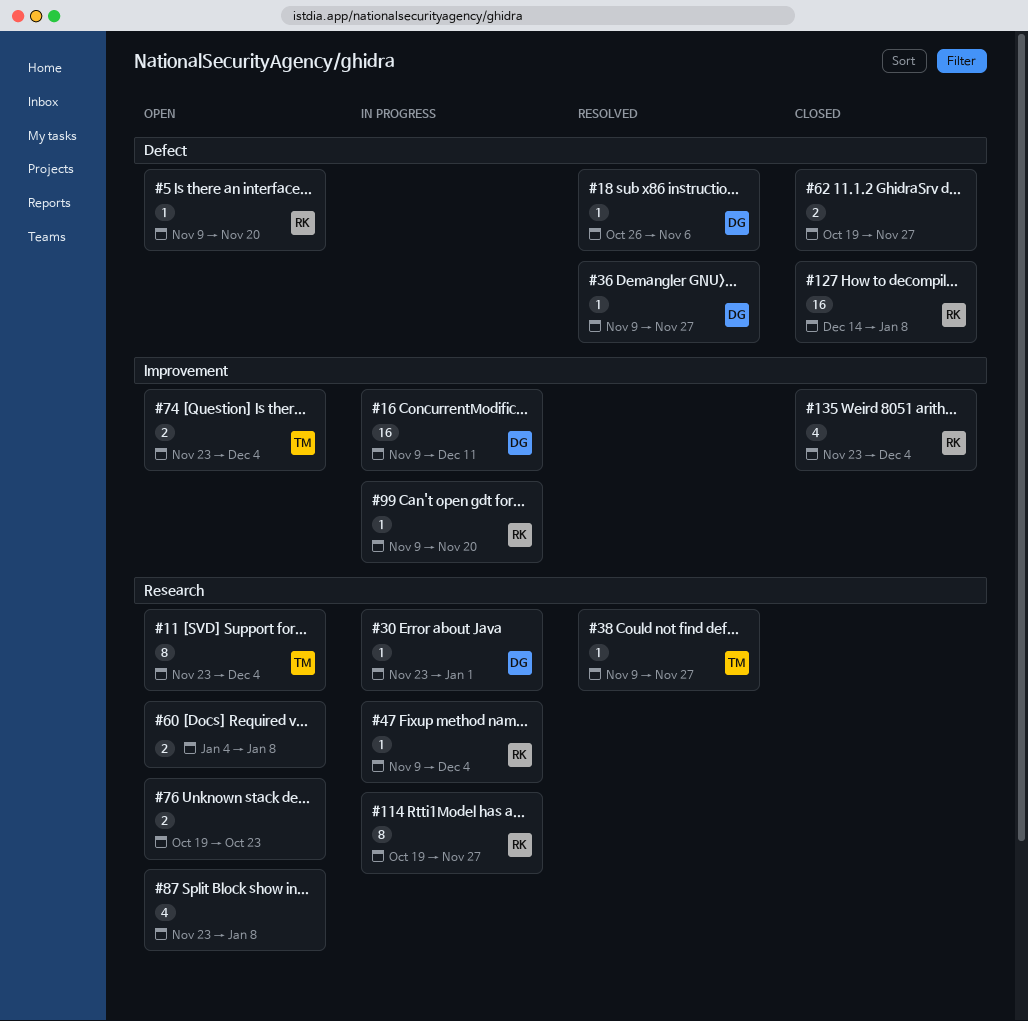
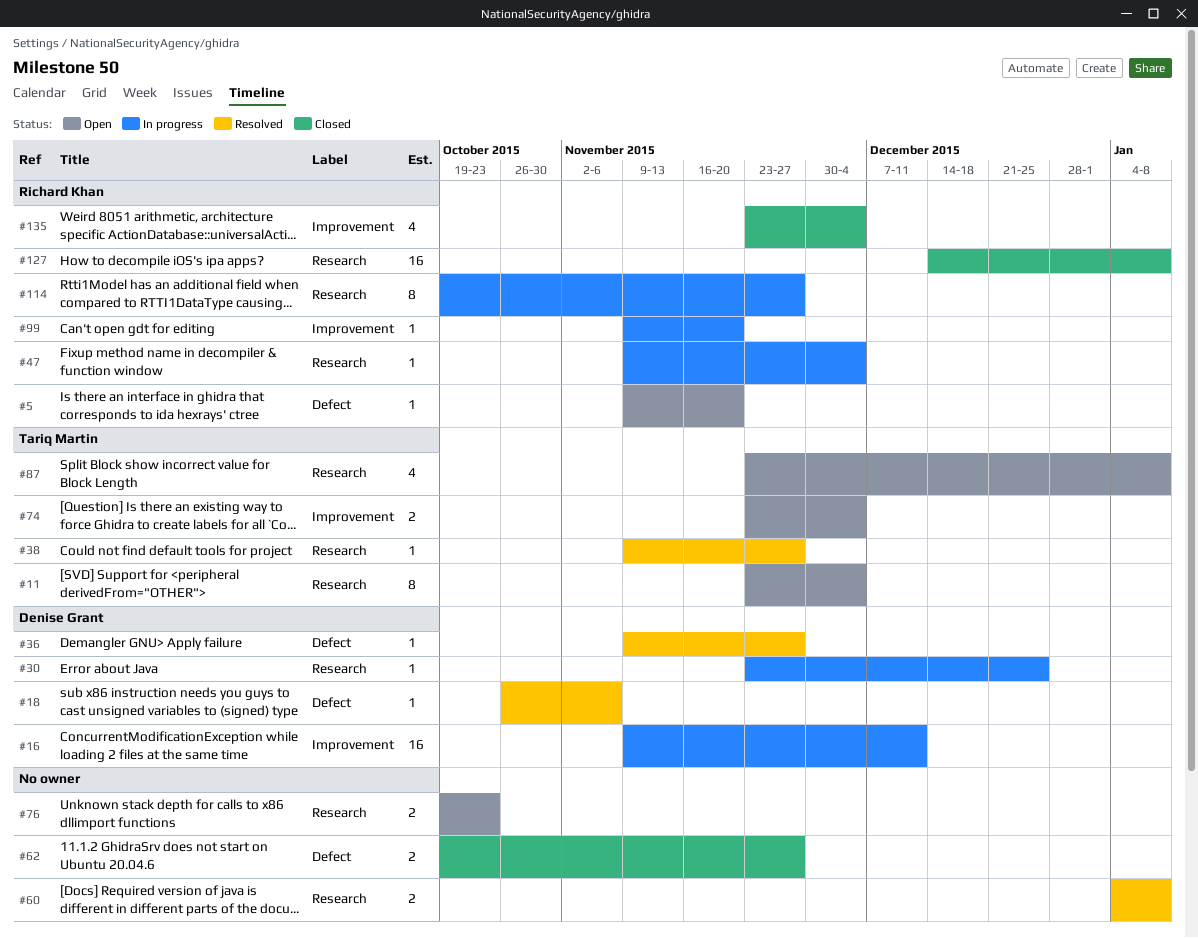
#30, due: Jan 1 -> Dec 25
#60, status: Open -> Resolved
#87, owner: none -> Tariq Martin
#127, label: Defect -> Research

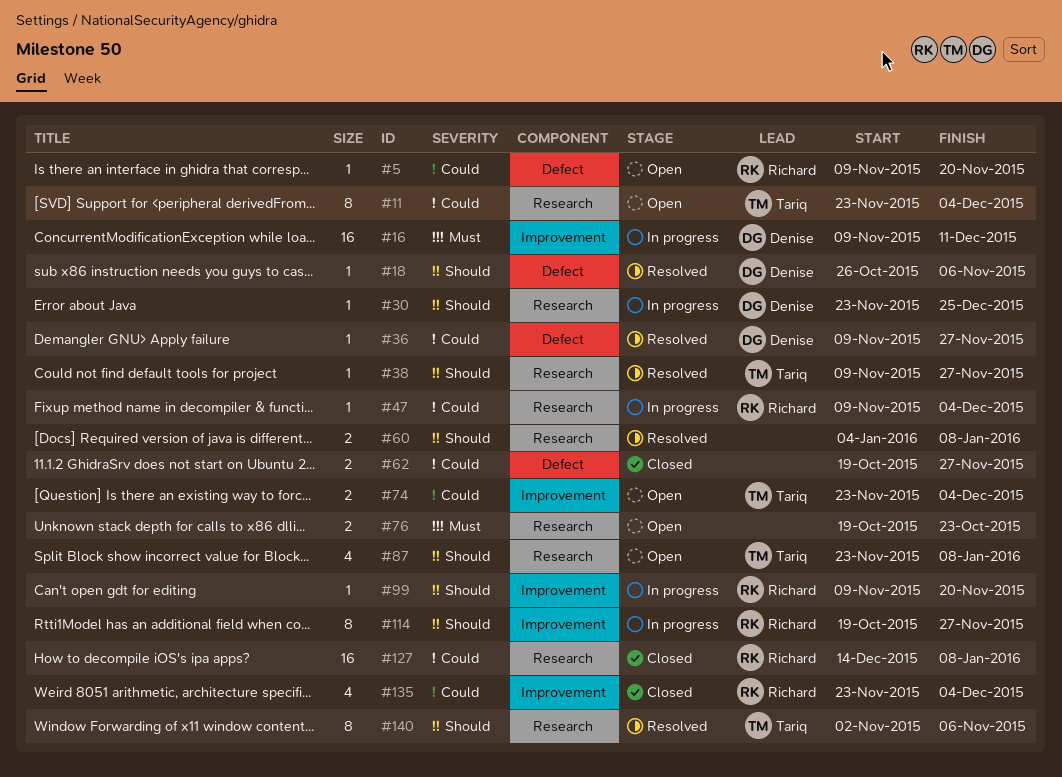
#114, label: Research -> Improvement
#140: none -> present

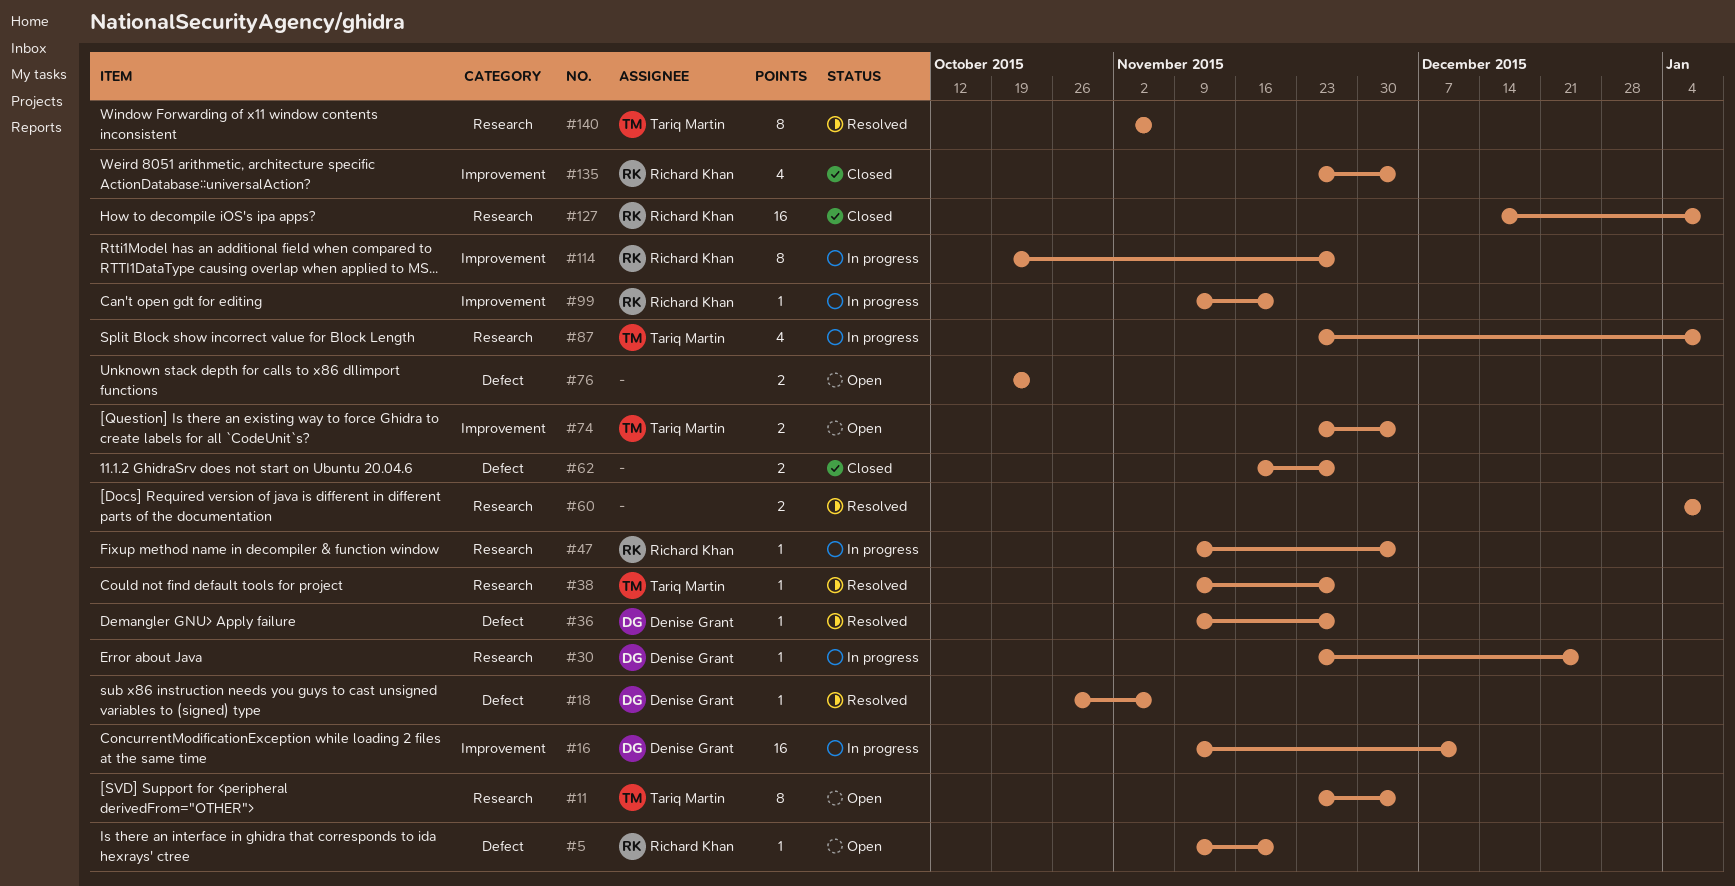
#62, start: Oct 19 -> Nov 16
#76, label: Research -> Defect
#87, status: Open -> In progress

